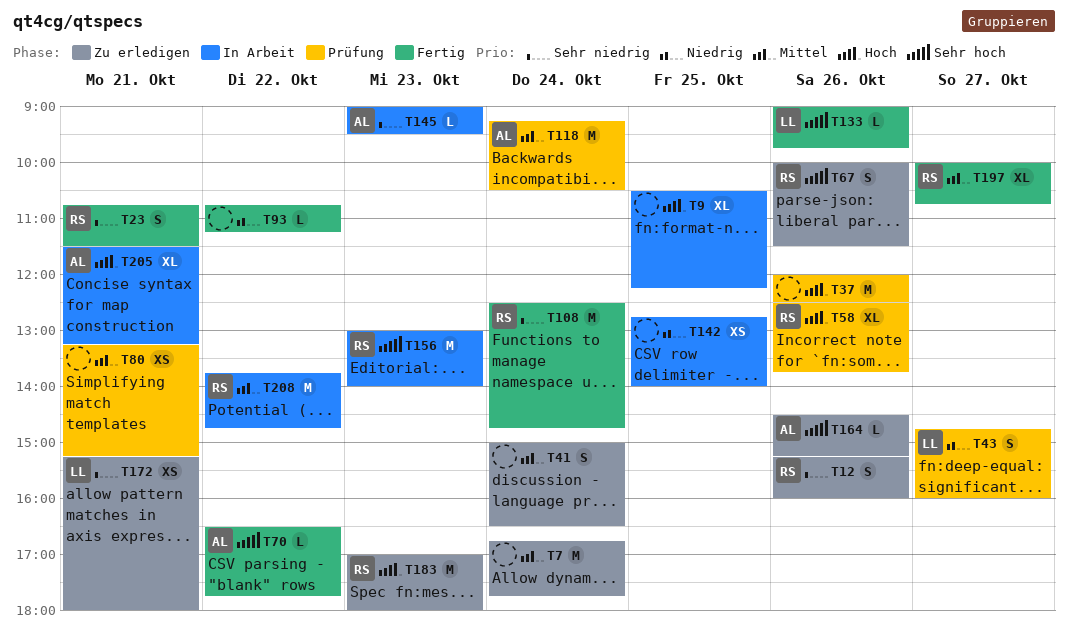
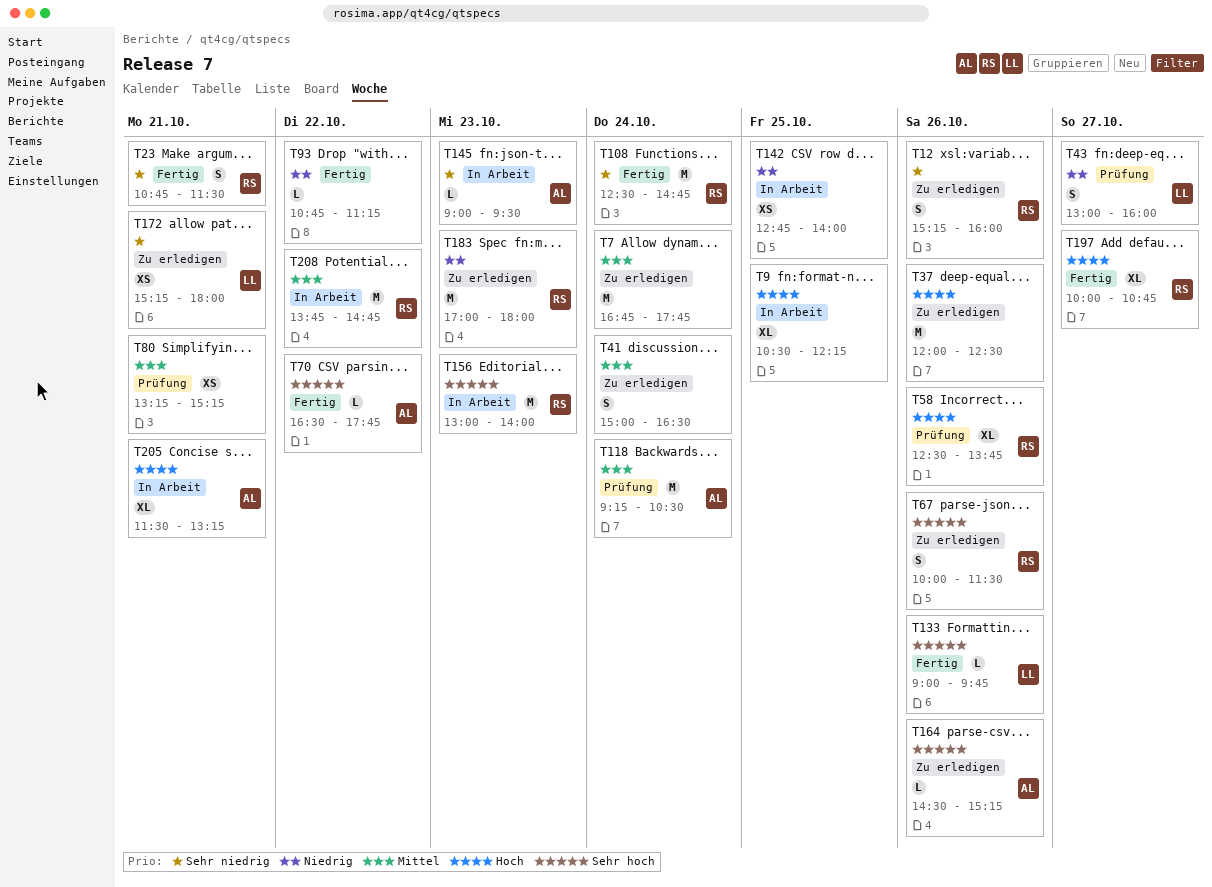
T37, status: Prüfung -> Zu erledigen
T43, begins: 14:45 -> 13:00
T183, priority: Hoch -> Niedrig
T197, priority: Mittel -> Hoch

